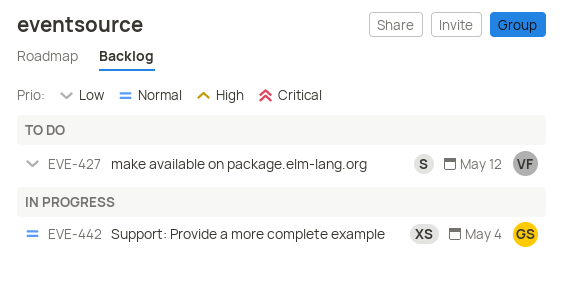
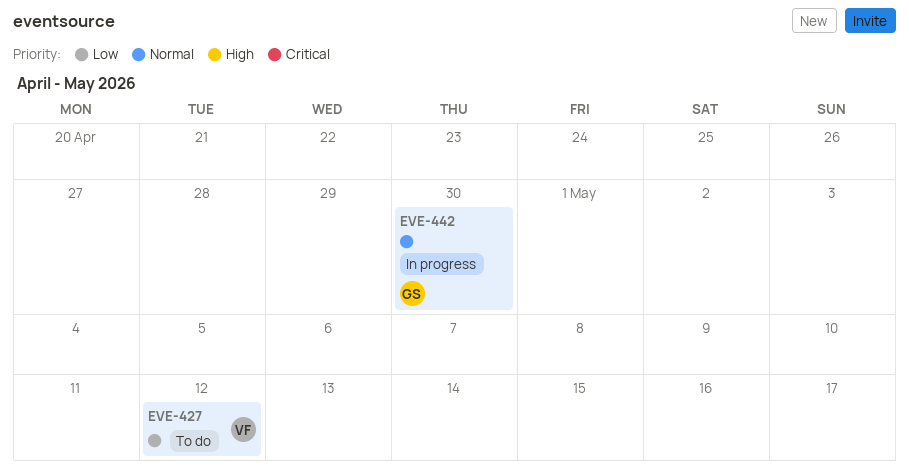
EVE-442, due: May 4 -> Apr 30

